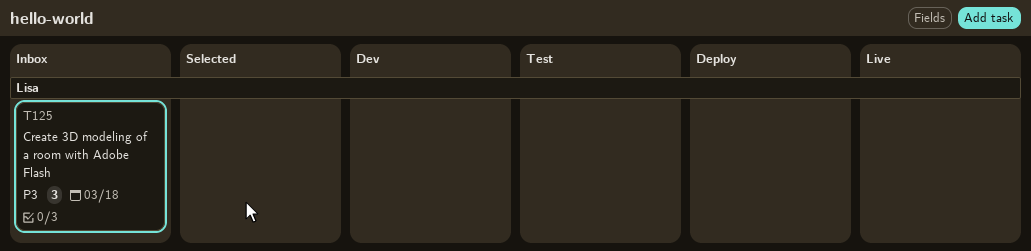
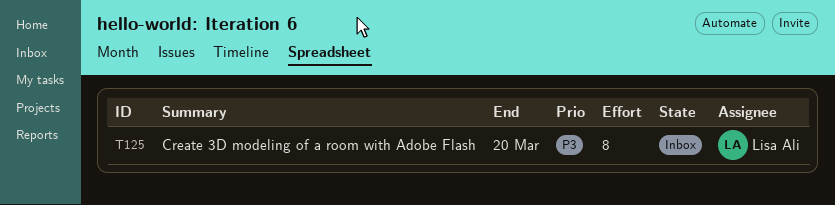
T125, estimate: 3 -> 8
T125, due: Mar 18 -> Mar 20

